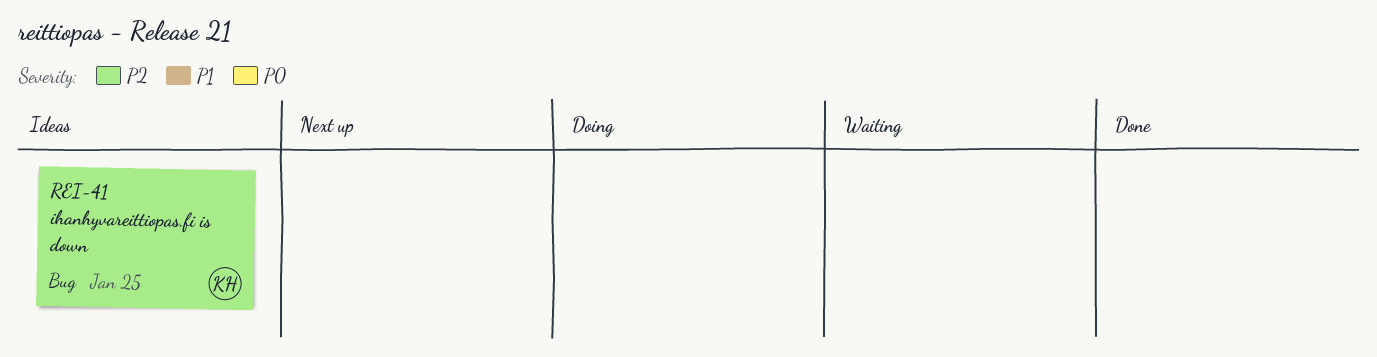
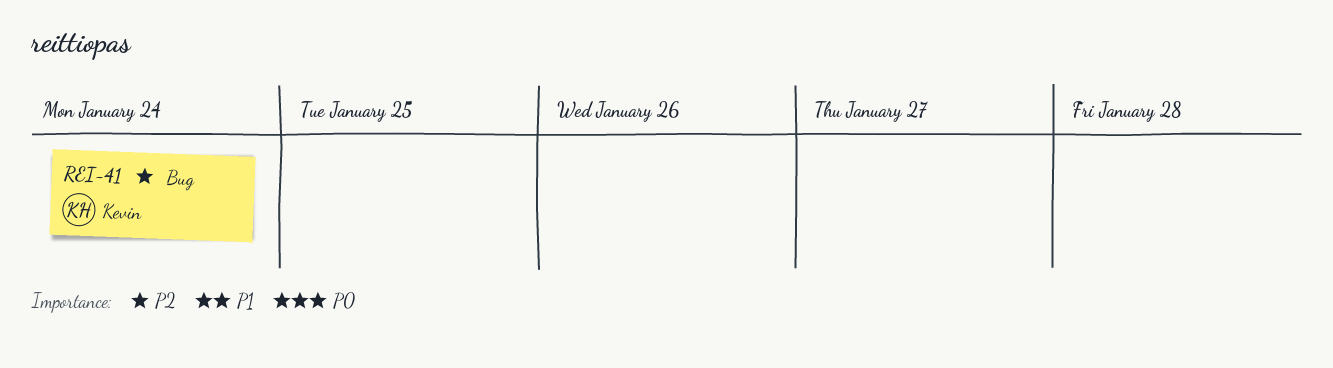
REI-41, due: Jan 25 -> Jan 24

